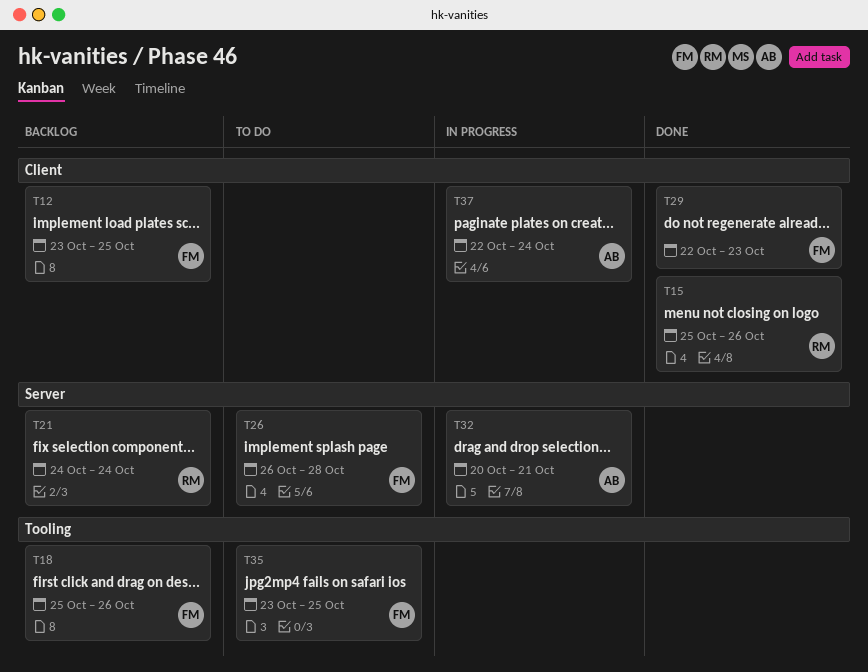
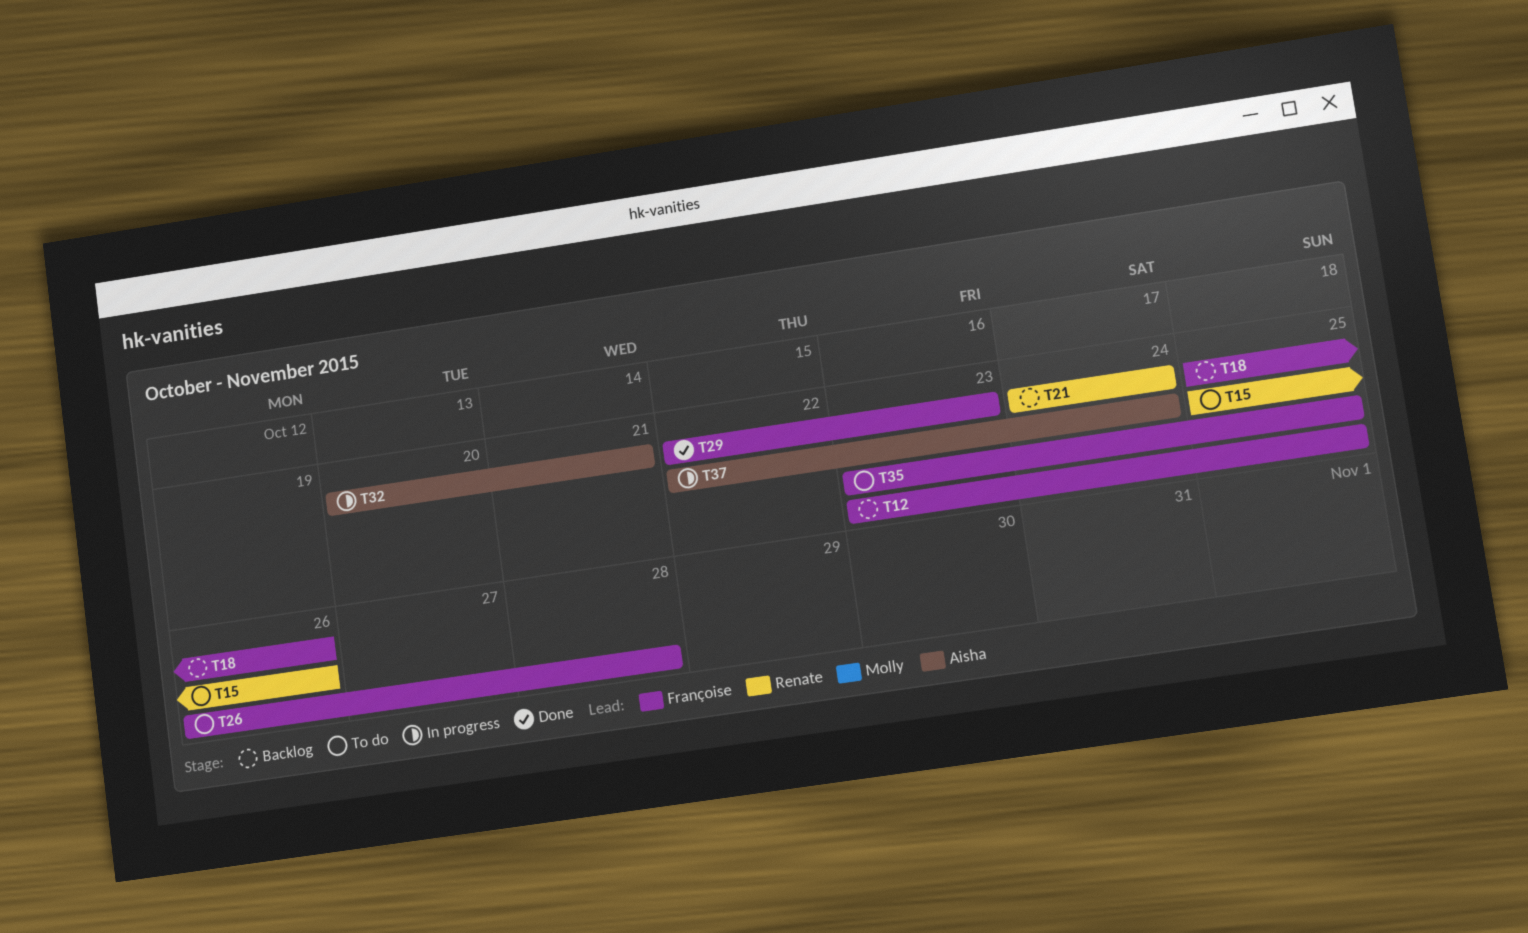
T15, status: Done -> To do

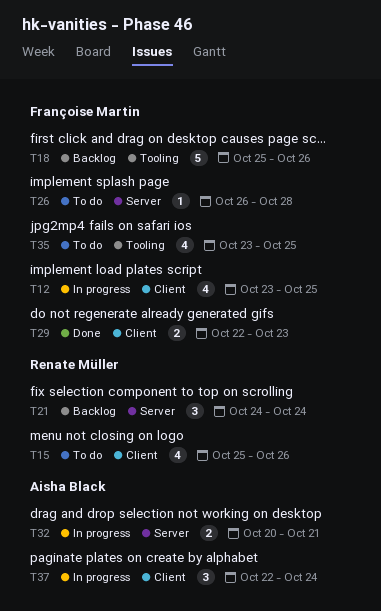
T12, status: Backlog -> In progress

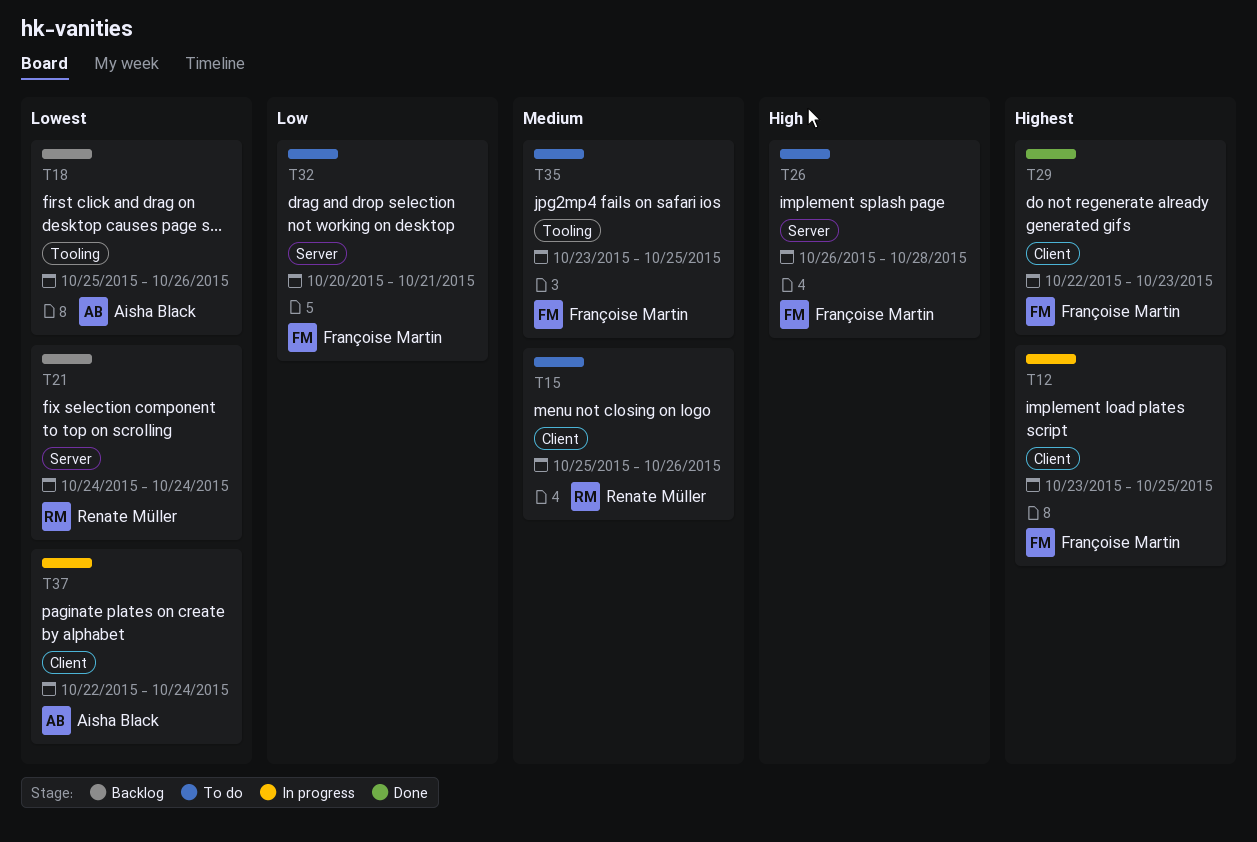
T18, owner: Françoise Martin -> Aisha Black
T32, status: In progress -> To do
T32, owner: Aisha Black -> Françoise Martin

